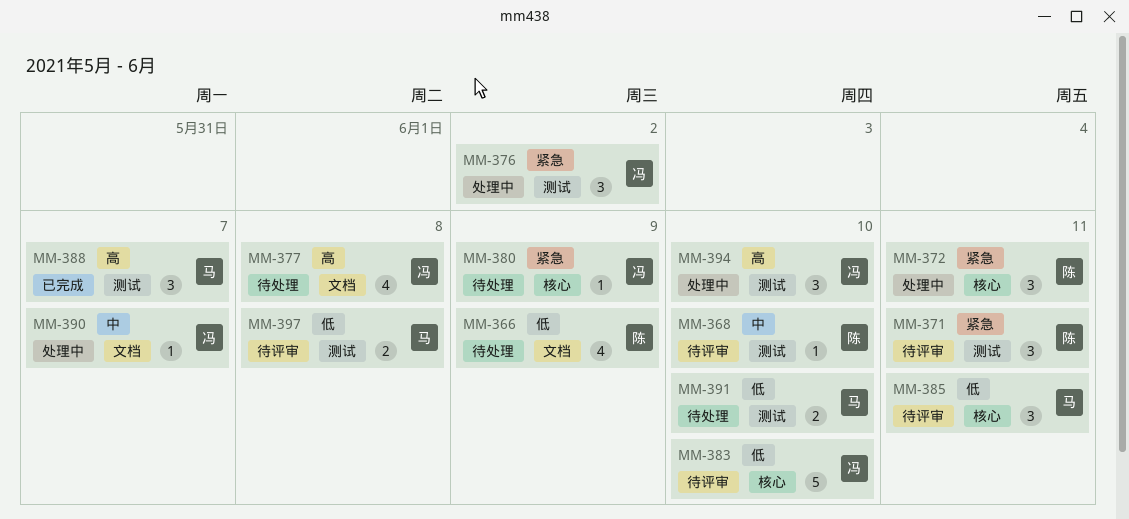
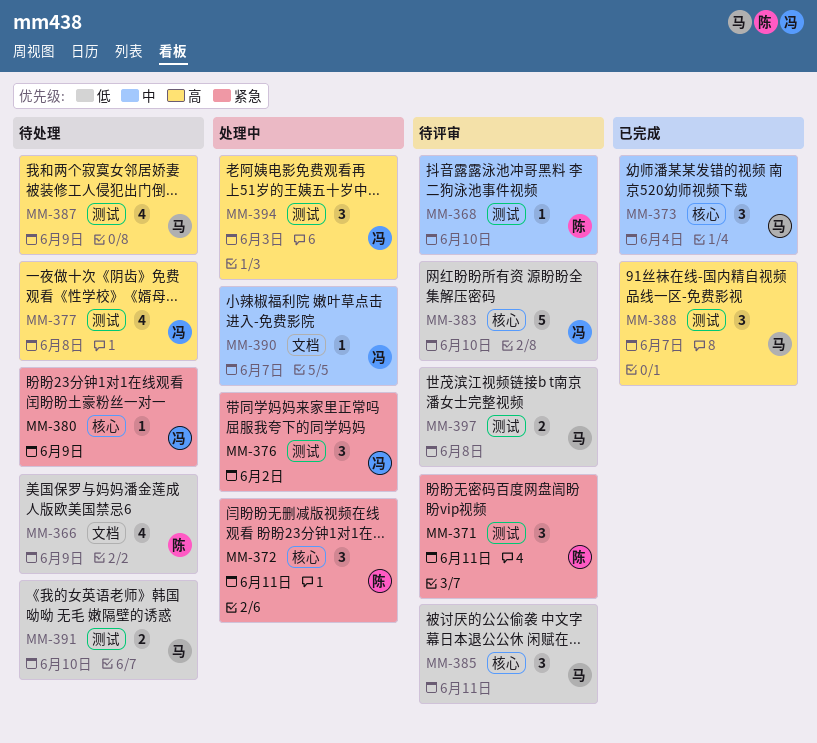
MM-373: none -> present
MM-377, label: 文档 -> 测试
MM-387: none -> present
MM-394, due: Jun 10 -> Jun 3

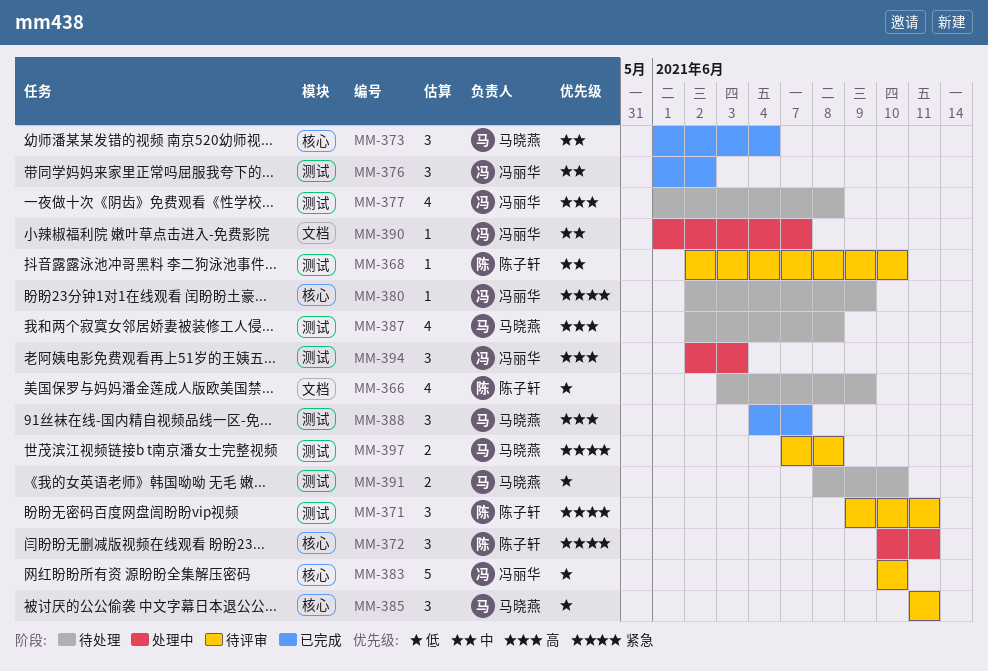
MM-376, status: 处理中 -> 已完成
MM-376, priority: 紧急 -> 中
MM-387, due: Jun 9 -> Jun 8
MM-397, priority: 低 -> 紧急

